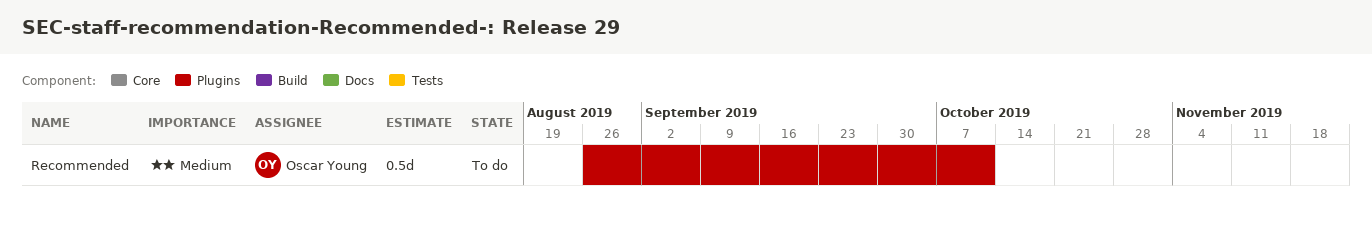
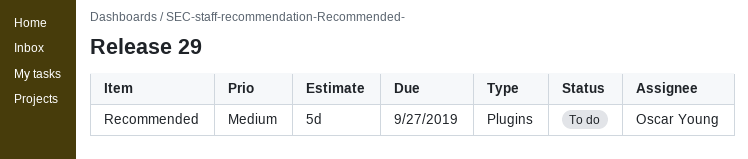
Recommended, estimate: 0.5d -> 5d
Recommended, due: Oct 11 -> Sep 27

